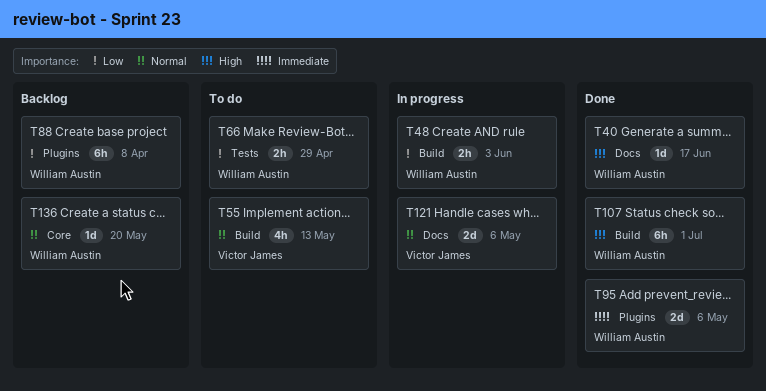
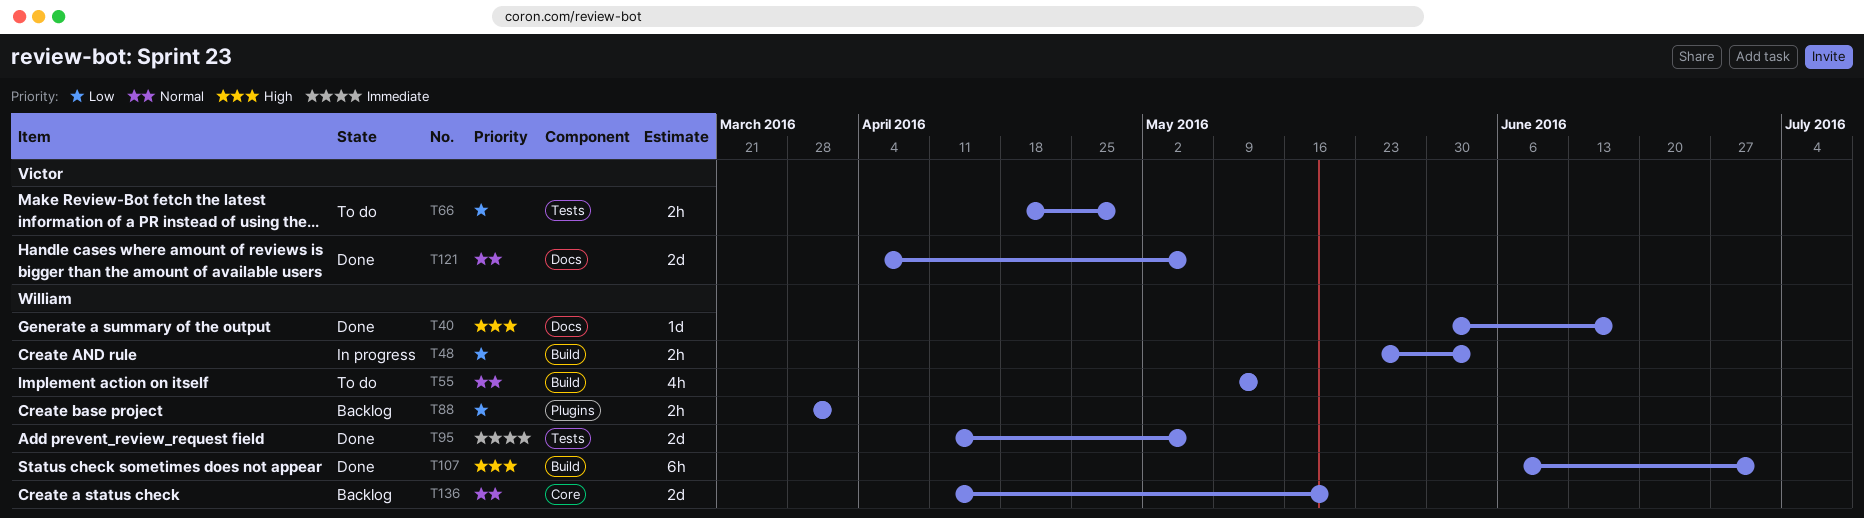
T55, owner: Victor James -> William Austin
T66, owner: William Austin -> Victor James
T88, estimate: 6h -> 2h
T88, due: Apr 8 -> Apr 1
T95, label: Plugins -> Tests
T121, status: In progress -> Done
T136, estimate: 1d -> 2d

